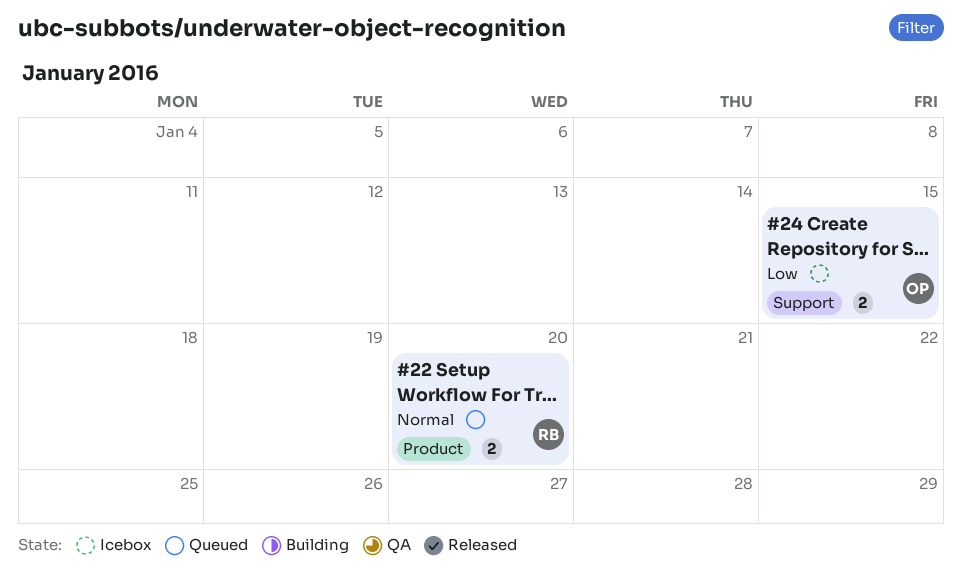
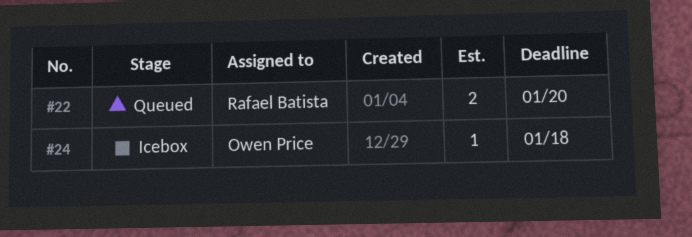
#24, estimate: 2 -> 1
#24, due: Jan 15 -> Jan 18

